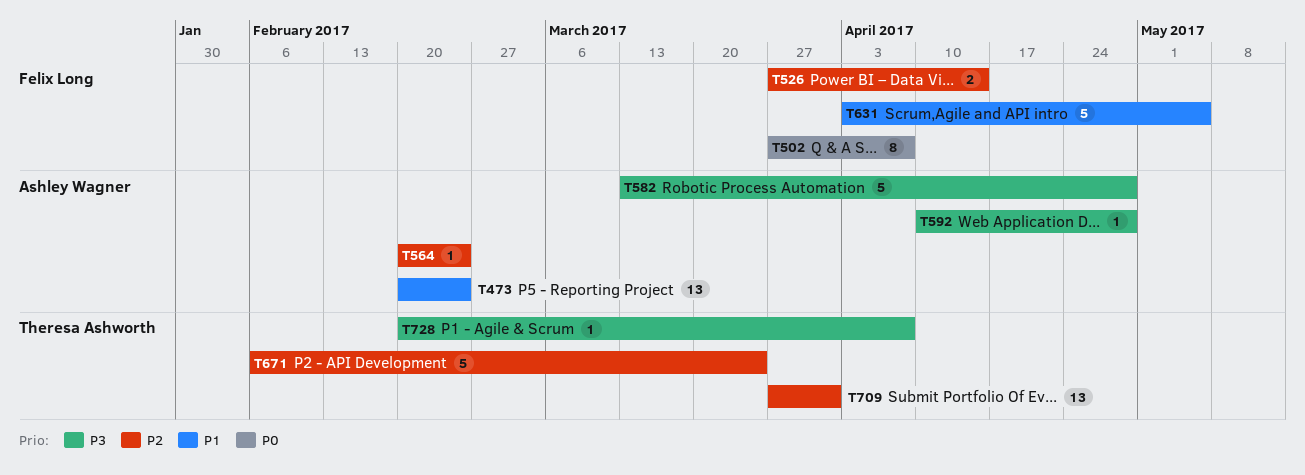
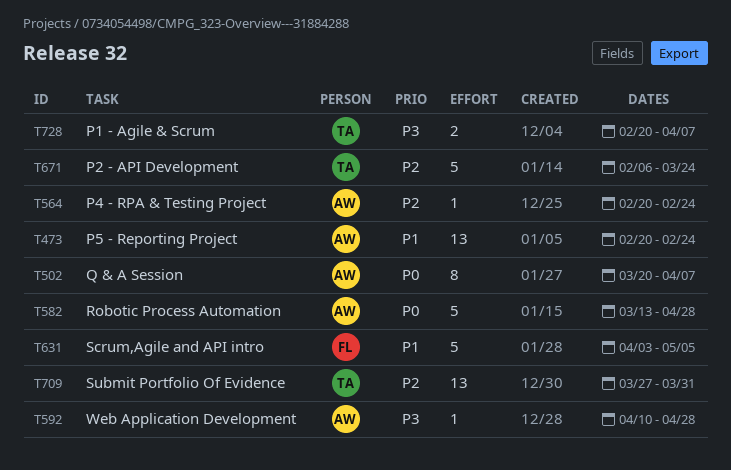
T502, owner: Felix Long -> Ashley Wagner
T502, start: Mar 27 -> Mar 20
T526: present -> none
T582, priority: P3 -> P0
T728, estimate: 1 -> 2

